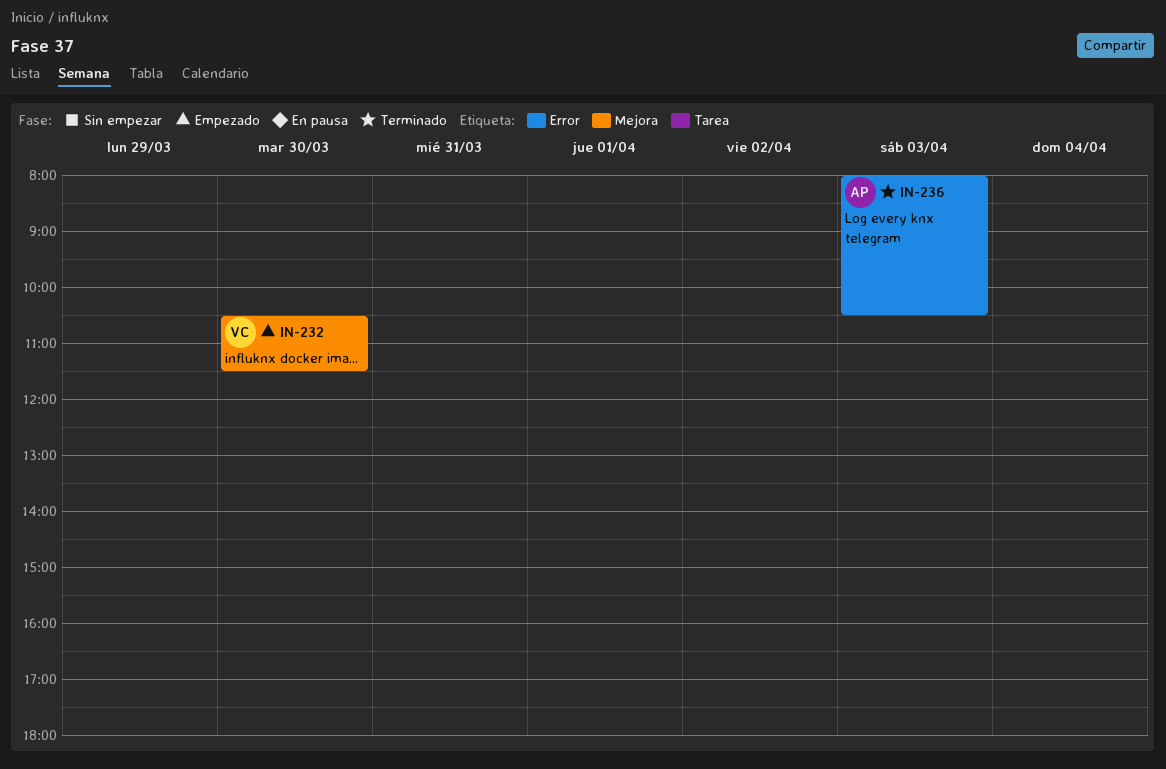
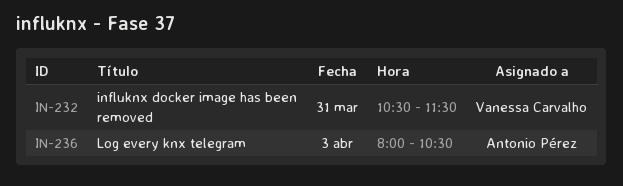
IN-232, day: Mar 30 -> Mar 31

